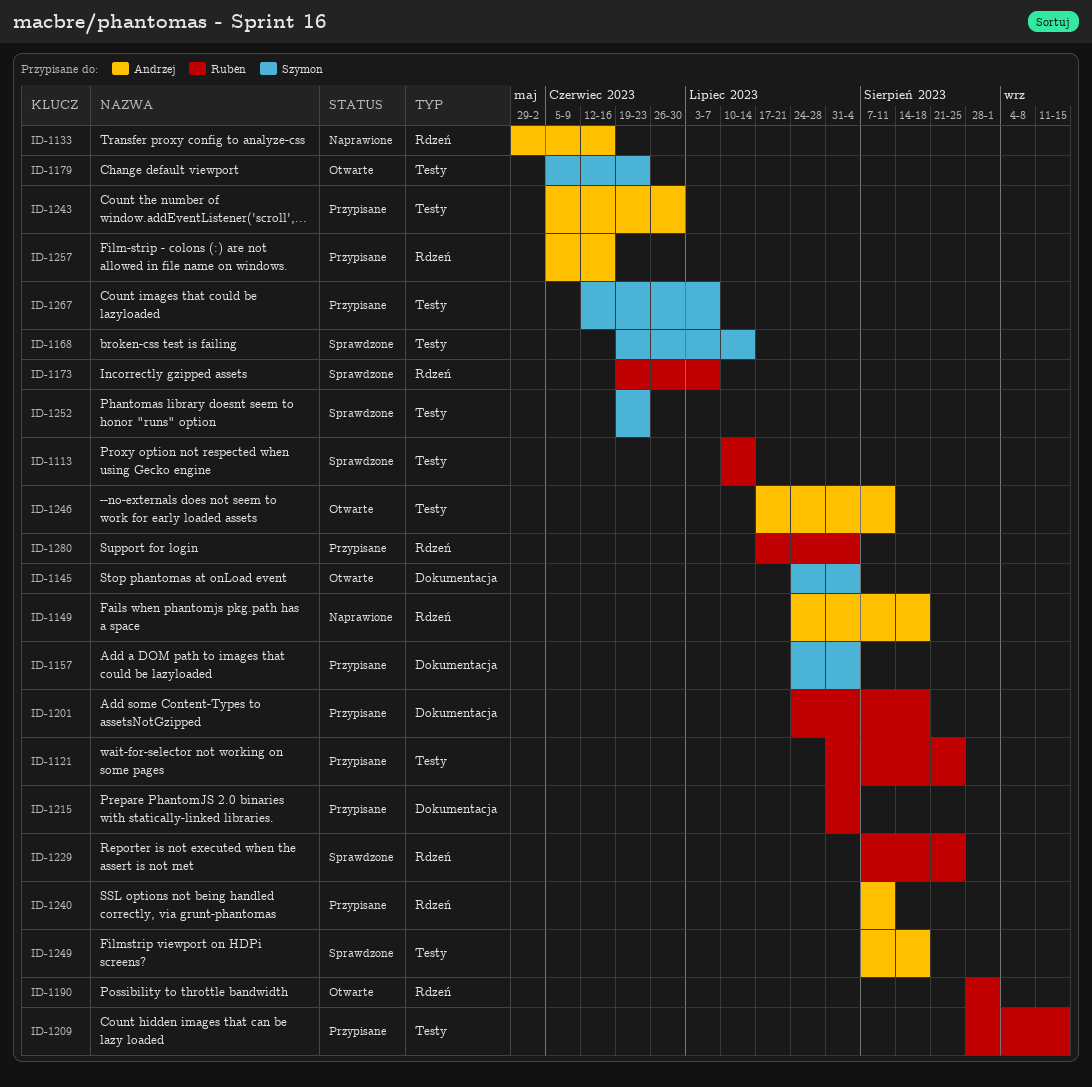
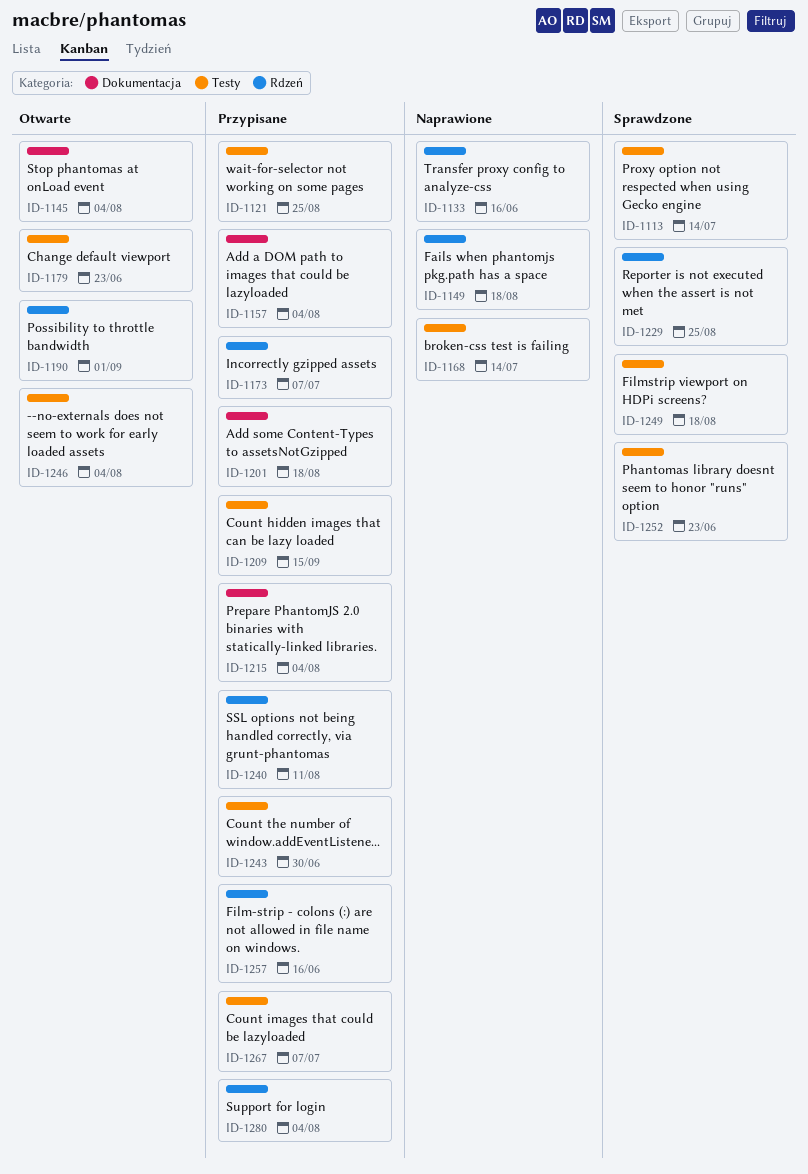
ID-1168, status: Sprawdzone -> Naprawione
ID-1173, status: Sprawdzone -> Przypisane
ID-1246, due: Aug 11 -> Aug 4

